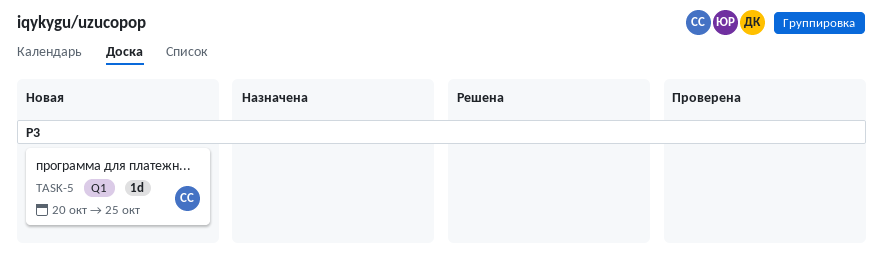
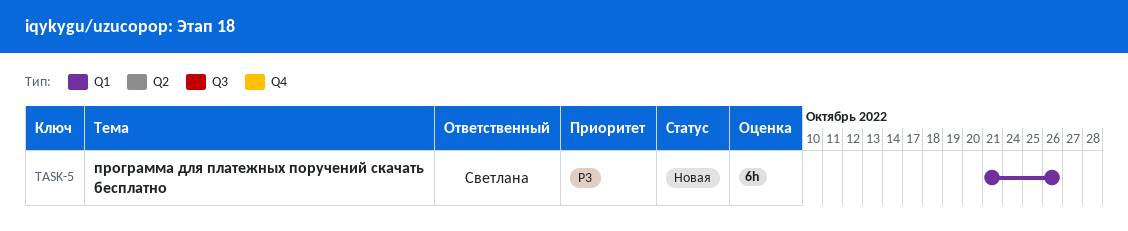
TASK-5, estimate: 1d -> 6h
TASK-5, start: Oct 20 -> Oct 21
TASK-5, due: Oct 25 -> Oct 26

